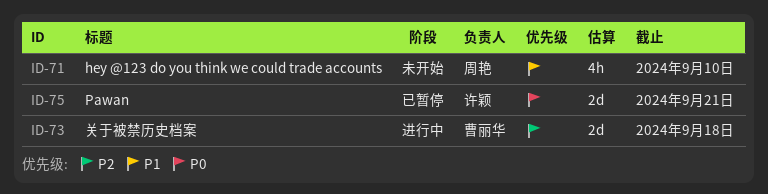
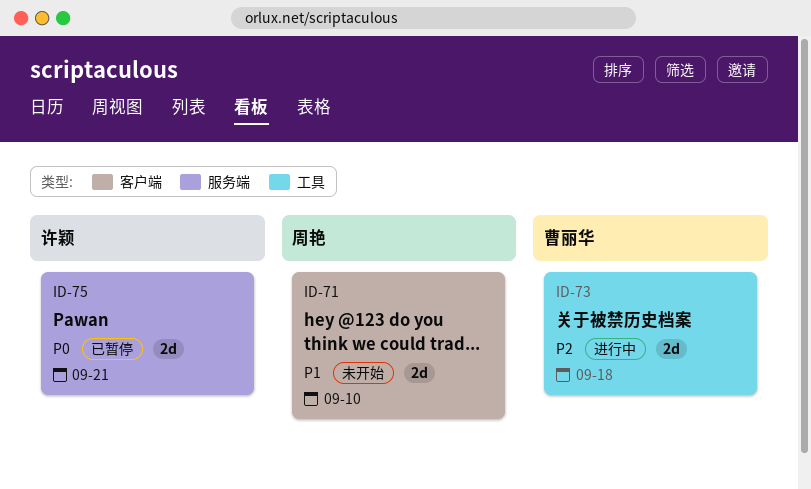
ID-71, estimate: 4h -> 2d

